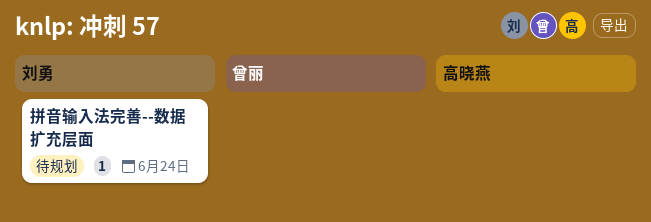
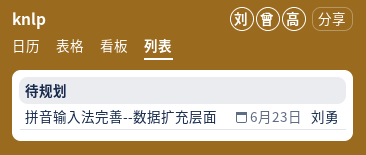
拼音输入法完善--数据扩充层面, due: Jun 24 -> Jun 23

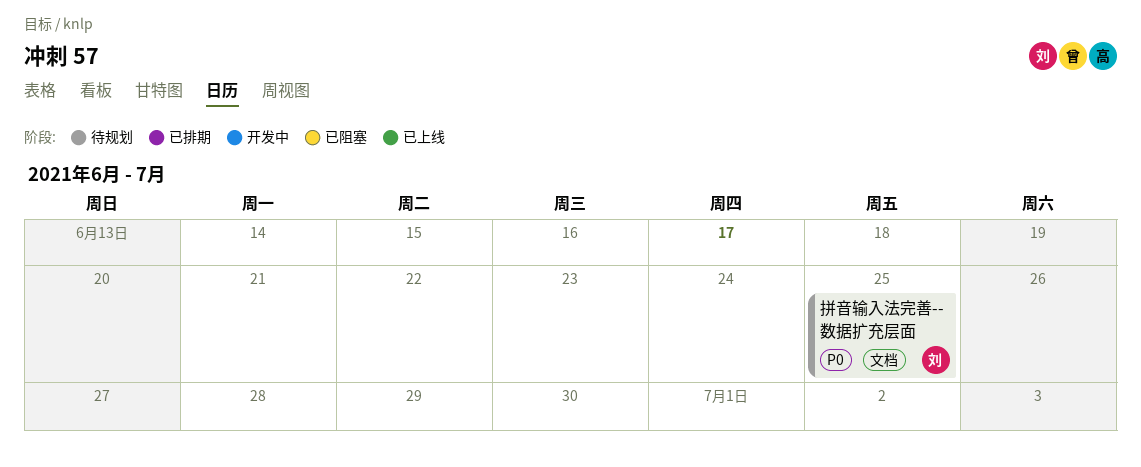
拼音输入法完善--数据扩充层面, due: Jun 23 -> Jun 25

